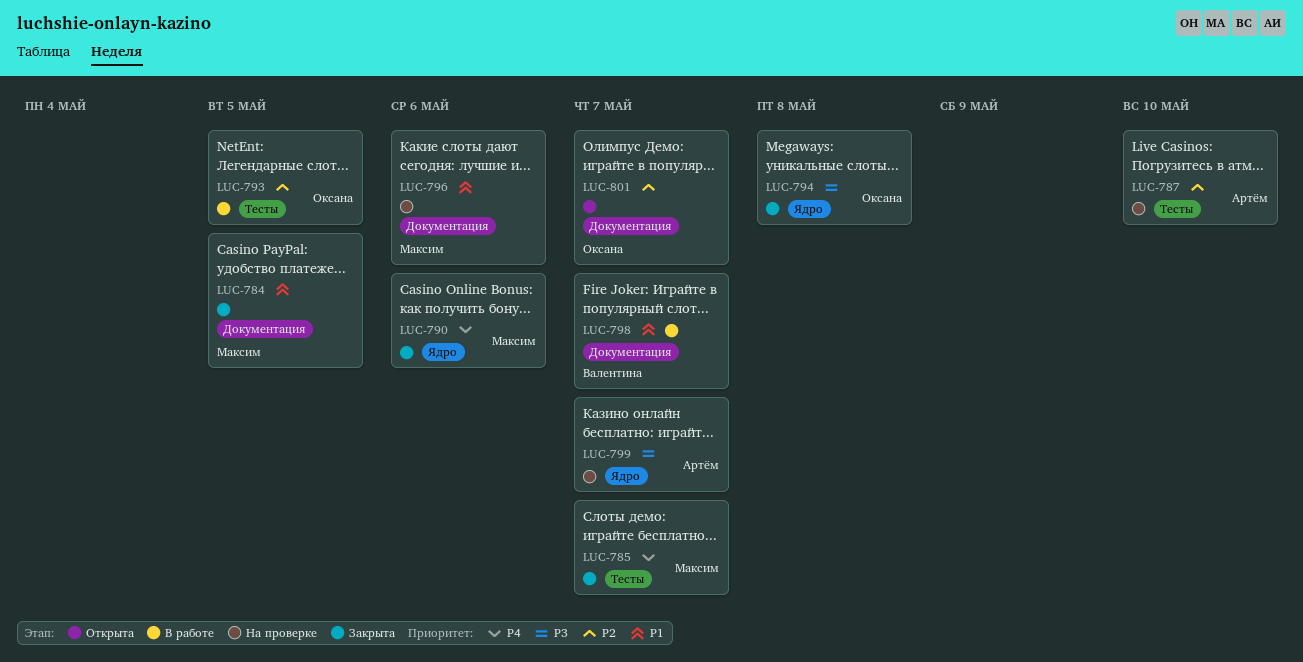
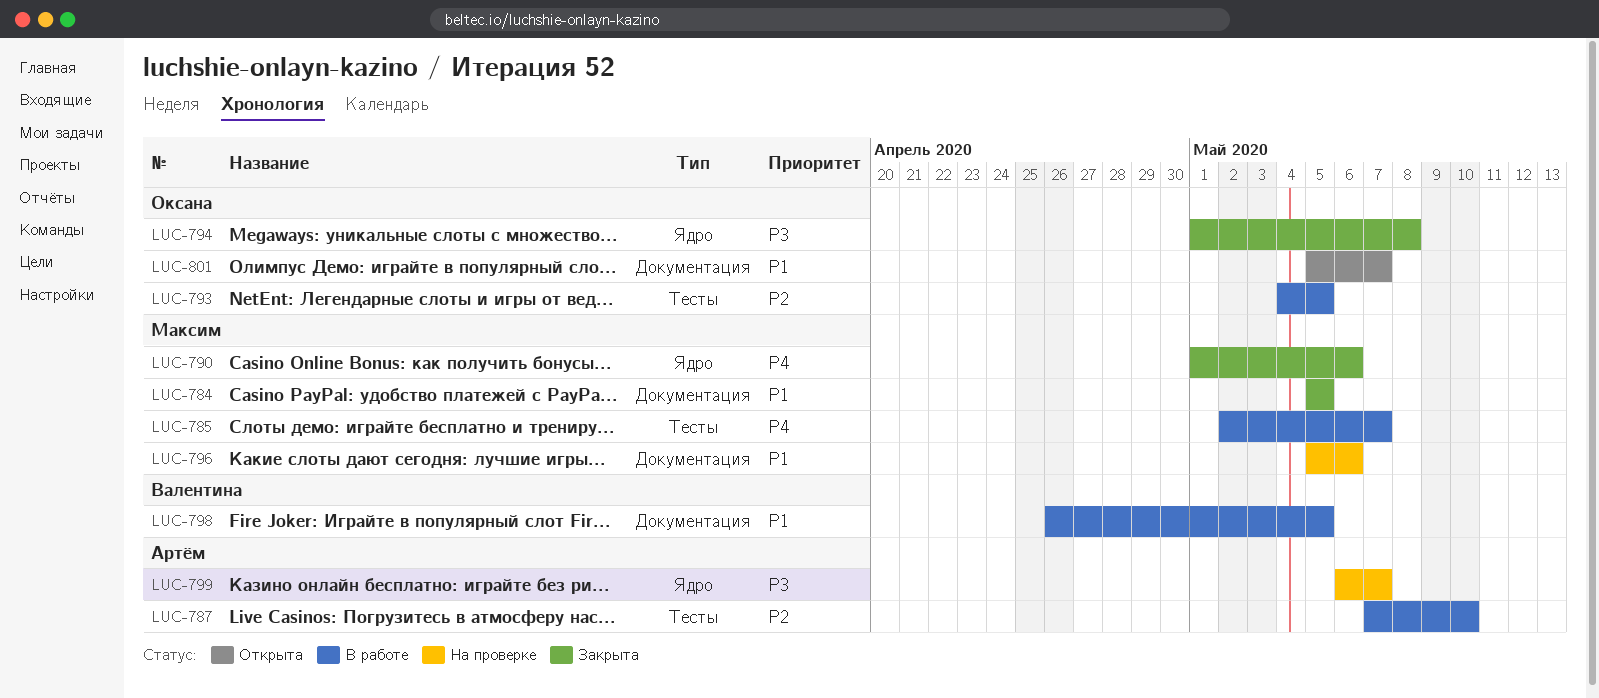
LUC-785, status: Закрыта -> В работе
LUC-787, status: На проверке -> В работе
LUC-798, due: May 7 -> May 5
LUC-801, priority: P2 -> P1

